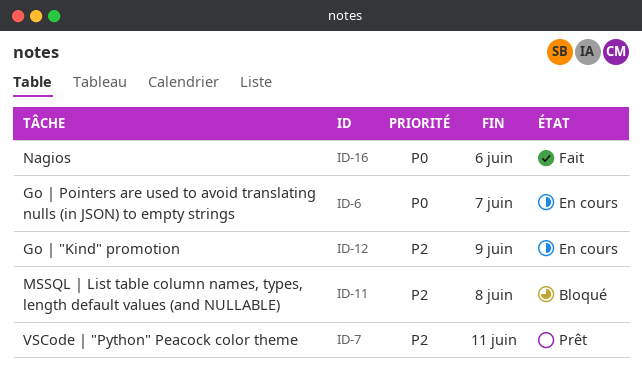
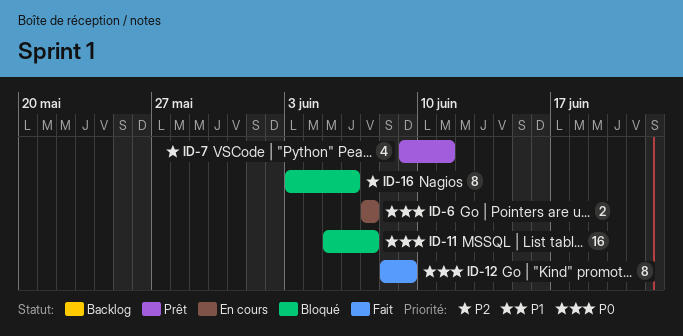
ID-11, priority: P2 -> P0
ID-11, due: Jun 8 -> Jun 7
ID-12, status: En cours -> Fait
ID-12, priority: P2 -> P0
ID-16, status: Fait -> Bloqué
ID-16, priority: P0 -> P2

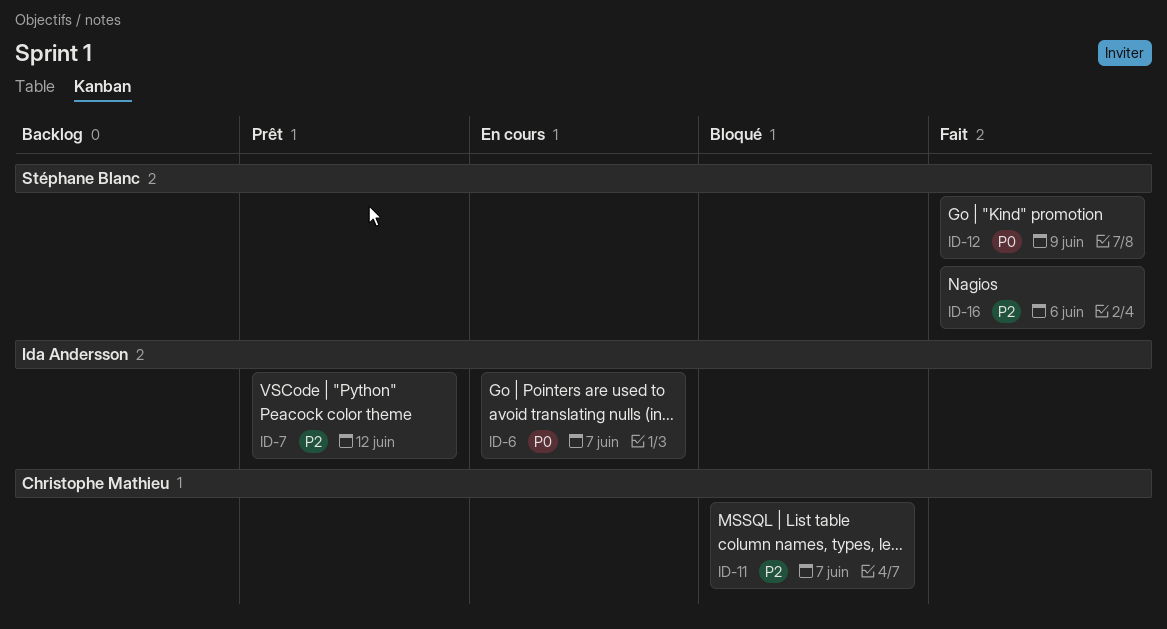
ID-7, due: Jun 11 -> Jun 12
ID-11, priority: P0 -> P2
ID-16, status: Bloqué -> Fait

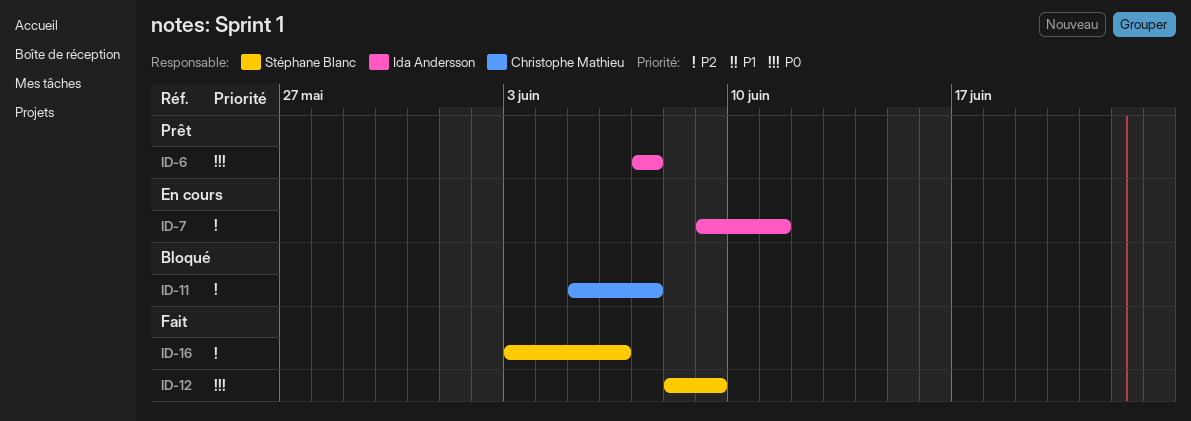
ID-6, status: En cours -> Prêt
ID-7, status: Prêt -> En cours
ID-7, due: Jun 12 -> Jun 11

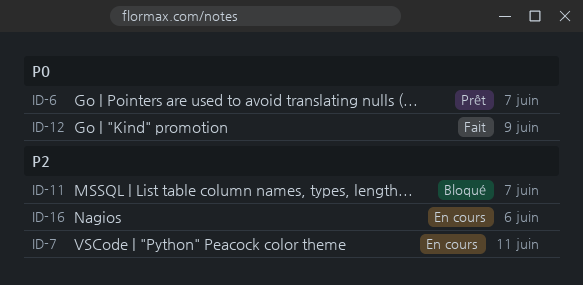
ID-16, status: Fait -> En cours

